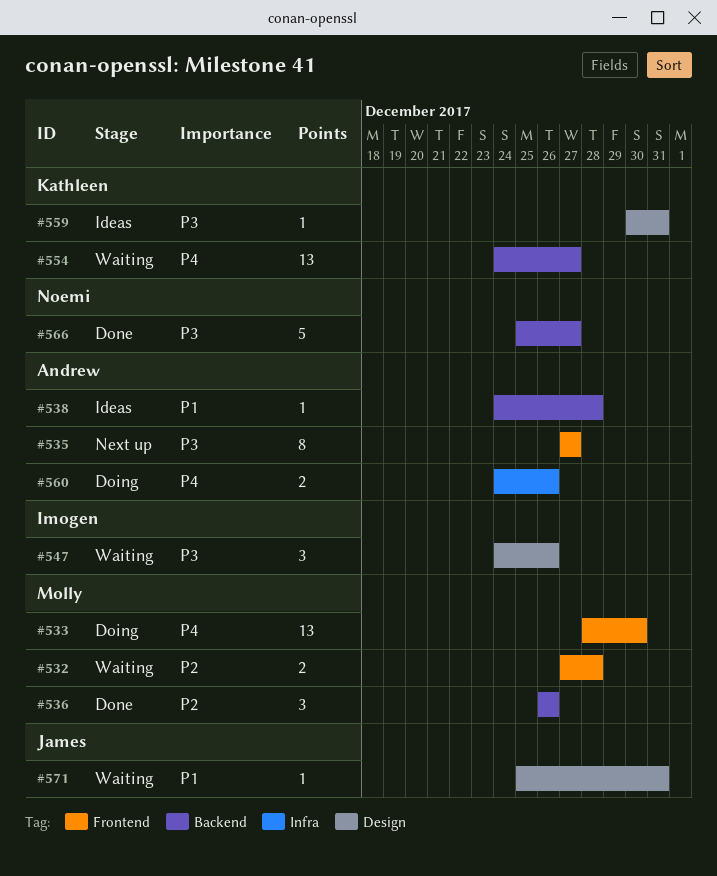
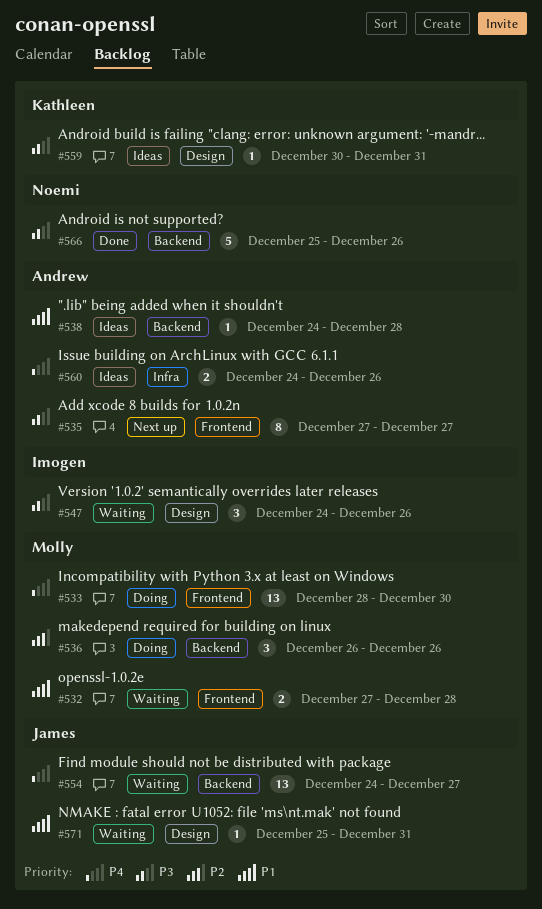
#532, priority: P2 -> P1
#536, status: Done -> Doing
#554, owner: Kathleen -> James
#560, status: Doing -> Ideas
#566, due: Dec 27 -> Dec 26

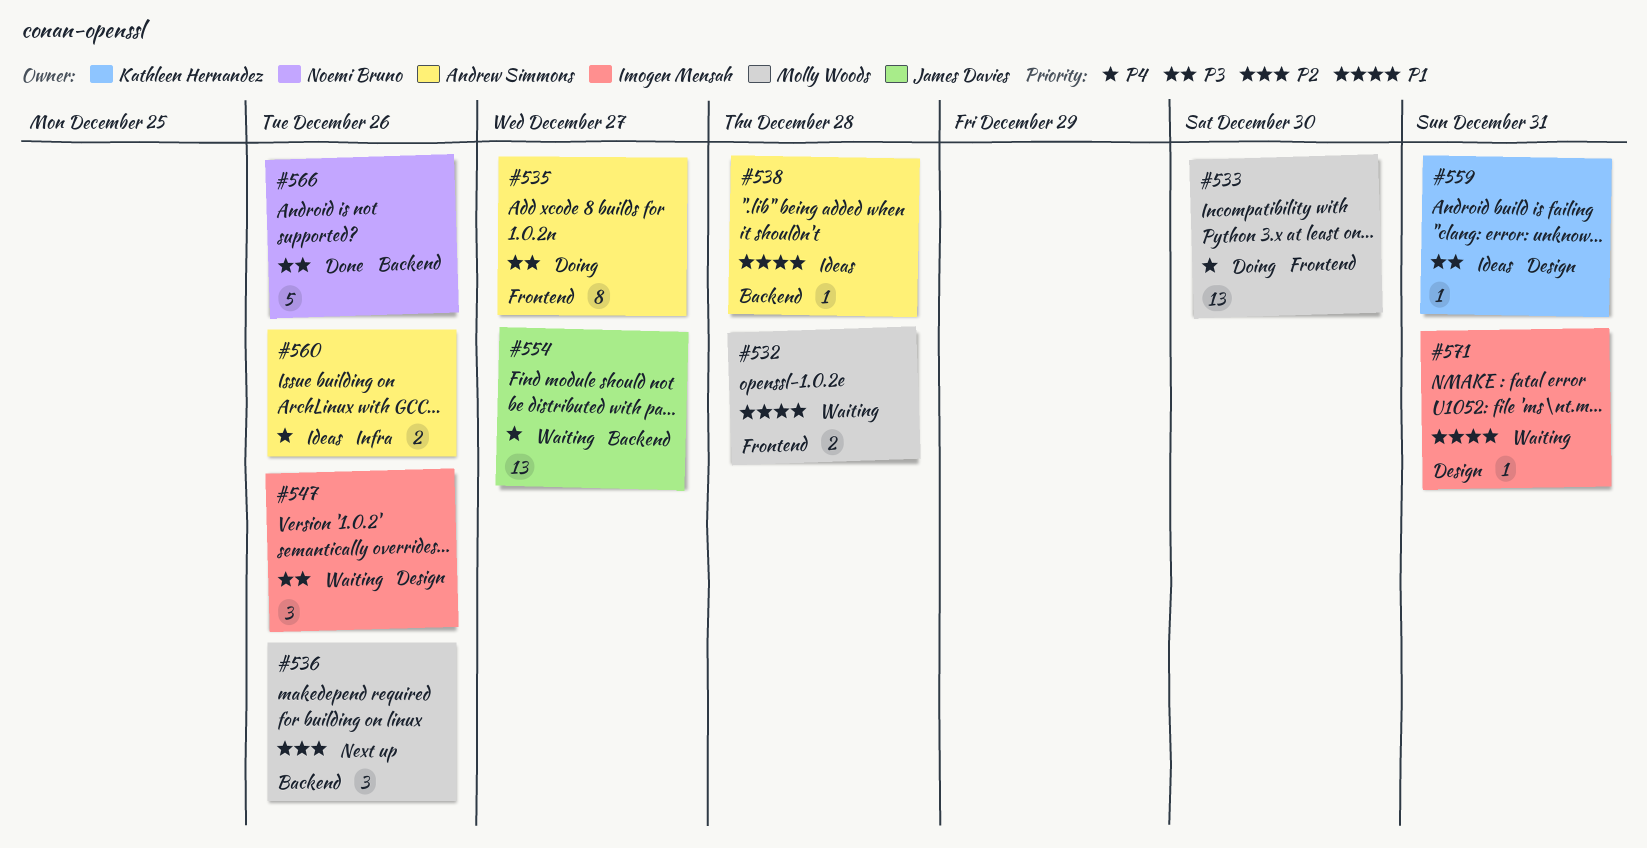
#535, status: Next up -> Doing
#536, status: Doing -> Next up
#571, owner: James Davies -> Imogen Mensah

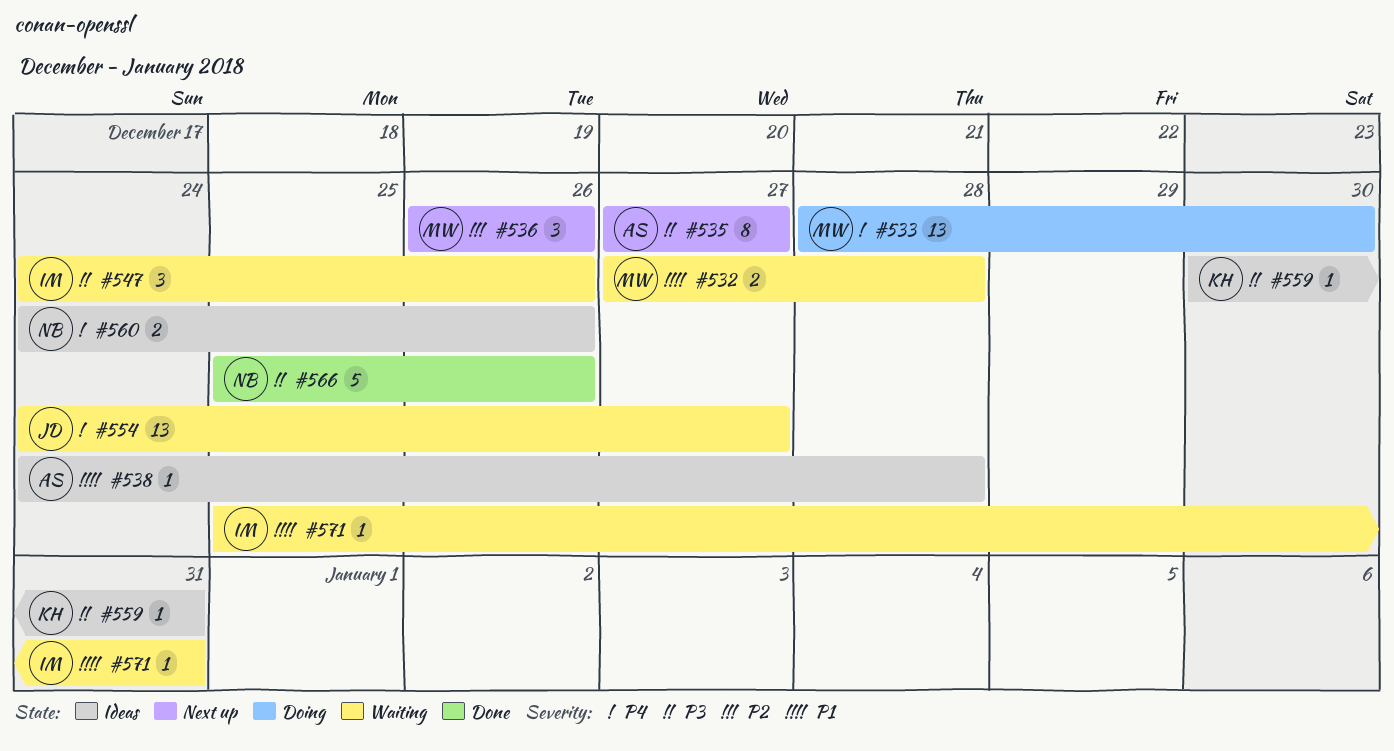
#535, status: Doing -> Next up
#560, owner: Andrew Simmons -> Noemi Bruno

